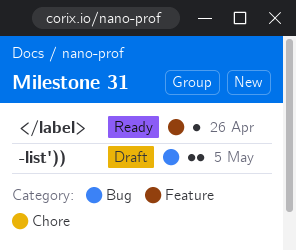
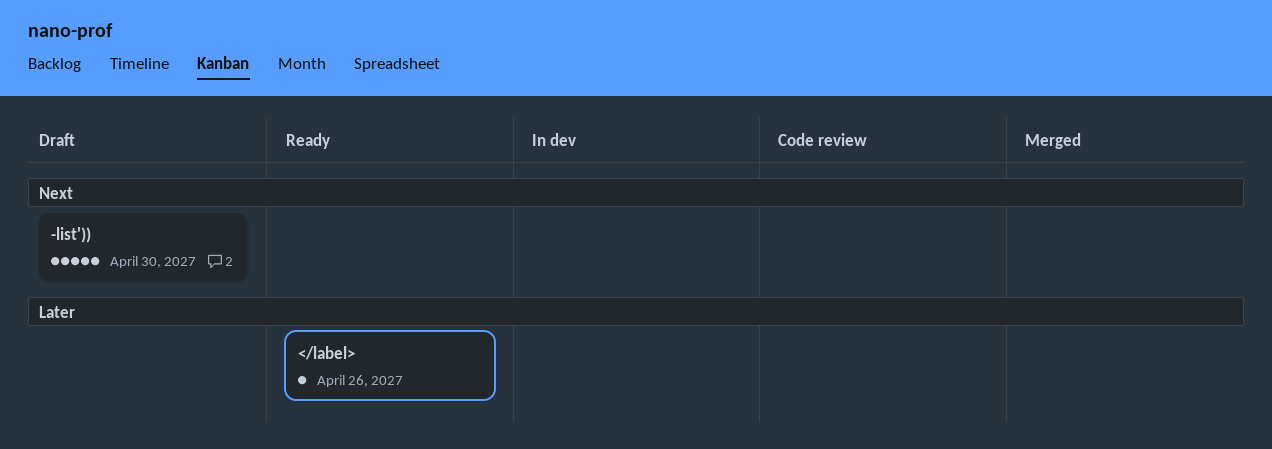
-list')), estimate: 2 -> 5
-list')), due: May 5 -> Apr 30

